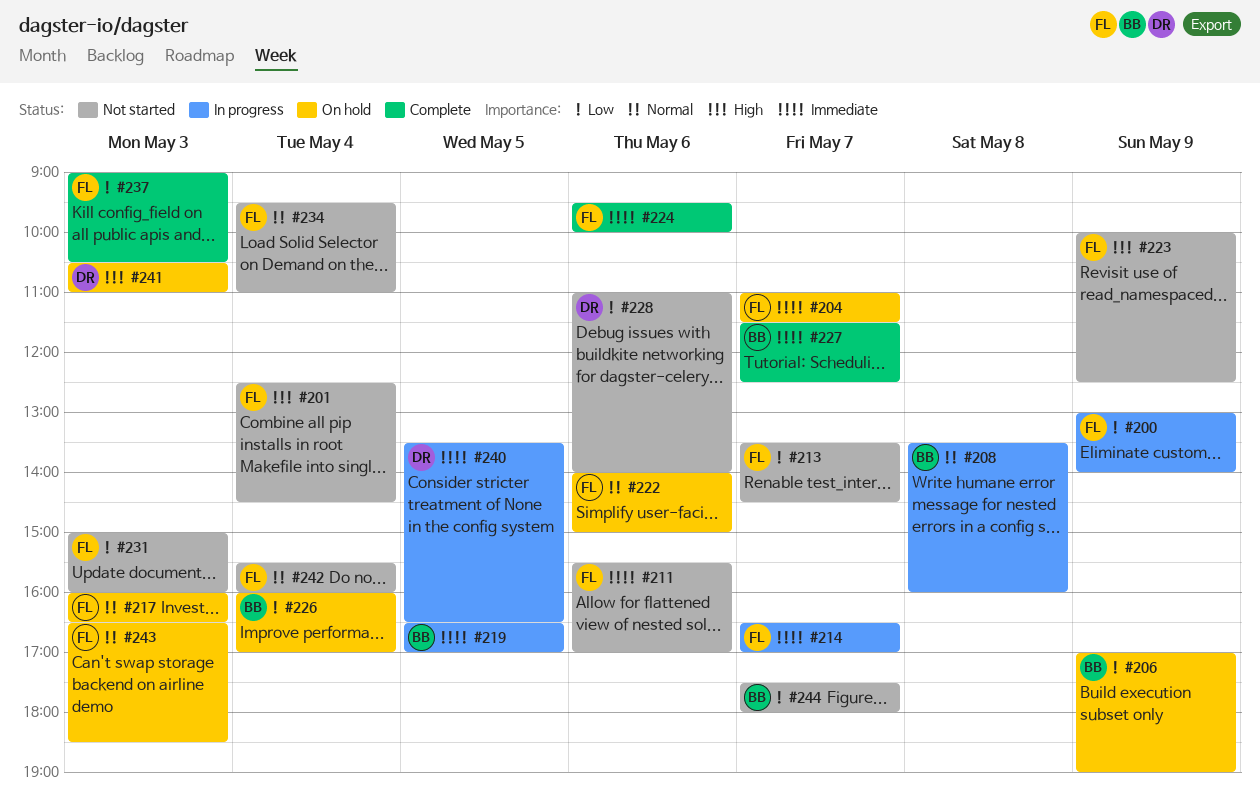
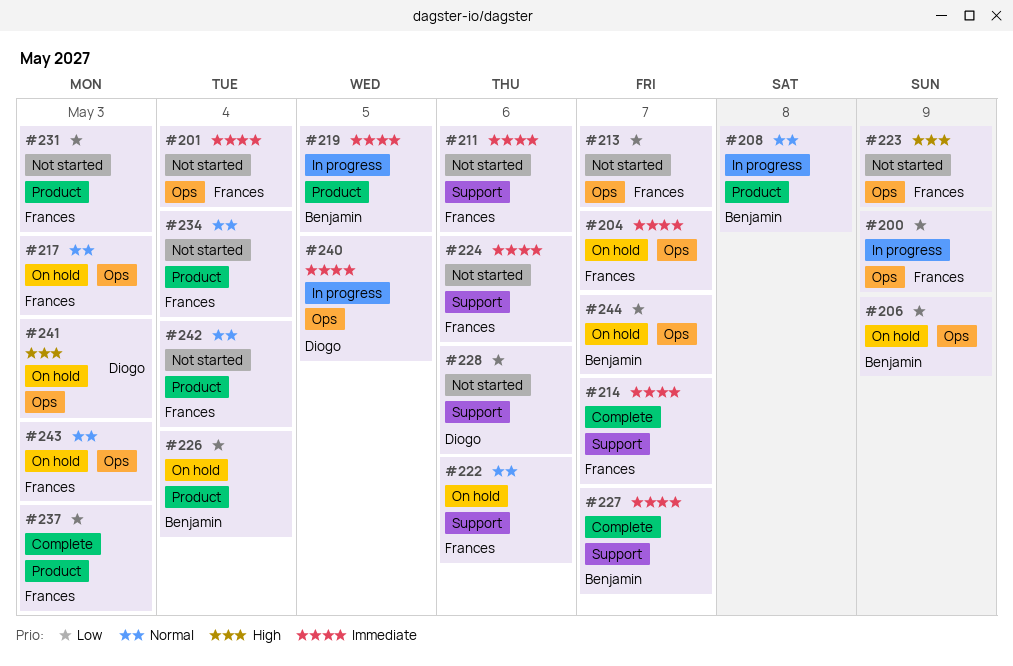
#201, priority: High -> Immediate
#214, status: In progress -> Complete
#224, status: Complete -> Not started
#244, status: Not started -> On hold

